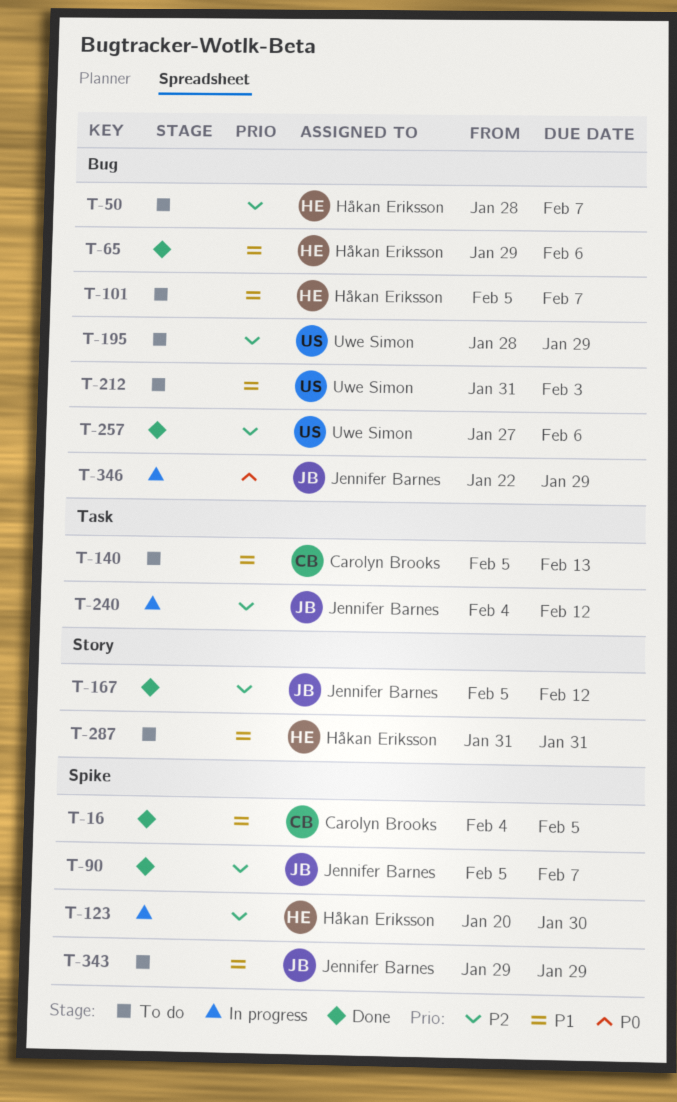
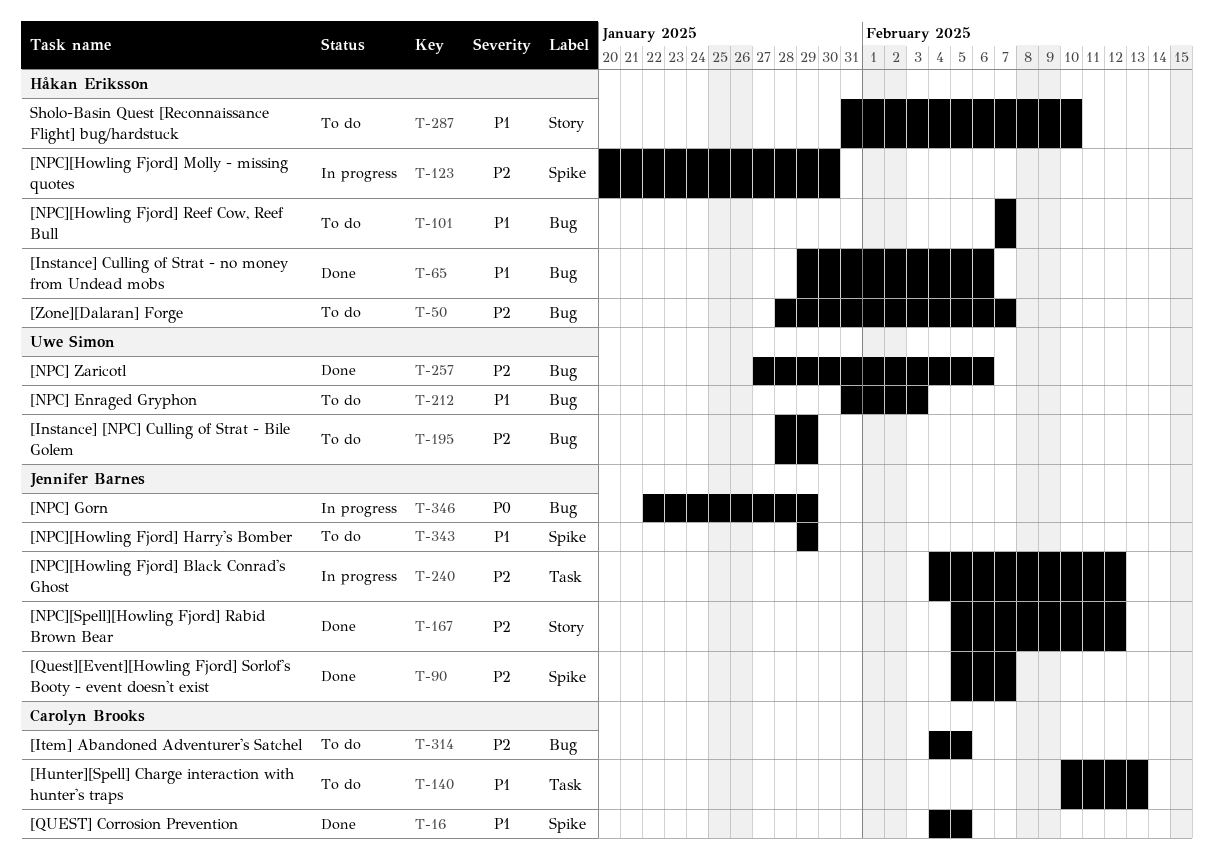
T-101, start: Feb 5 -> Feb 7
T-140, start: Feb 5 -> Feb 10
T-287, due: Jan 31 -> Feb 10
T-314: none -> present

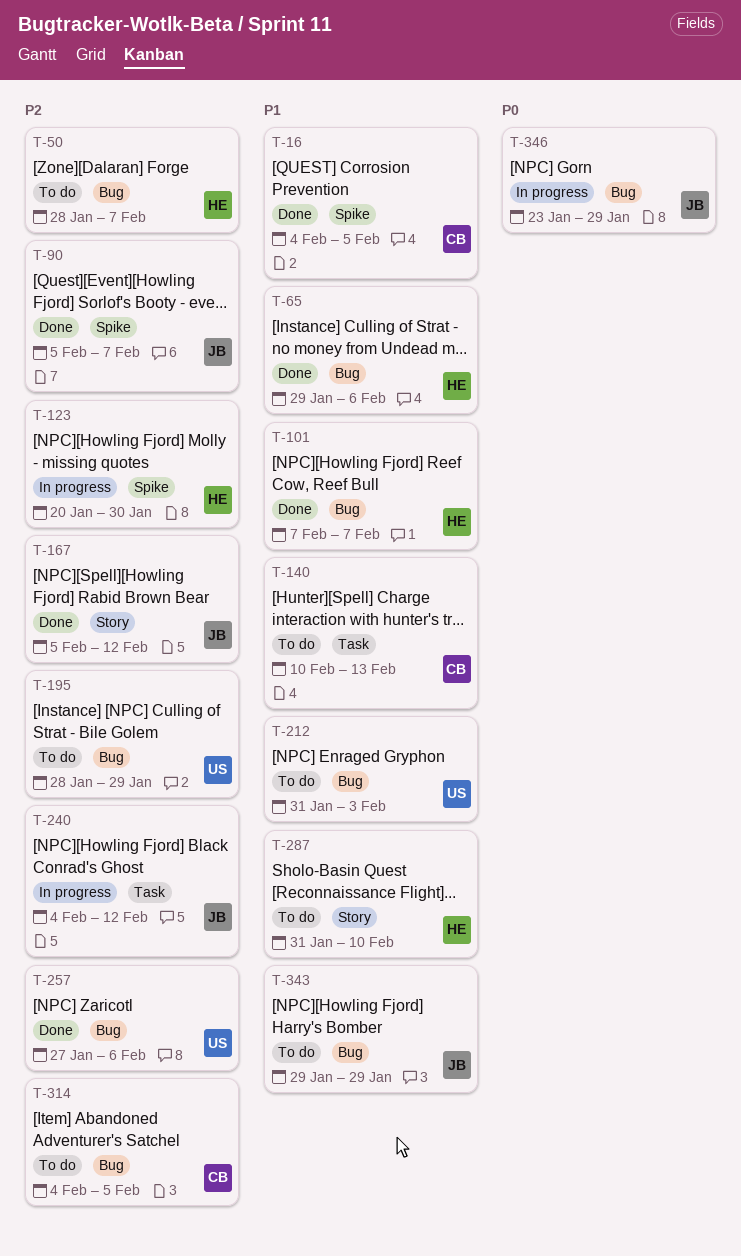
T-101, status: To do -> Done
T-343, label: Spike -> Bug
T-346, start: Jan 22 -> Jan 23

